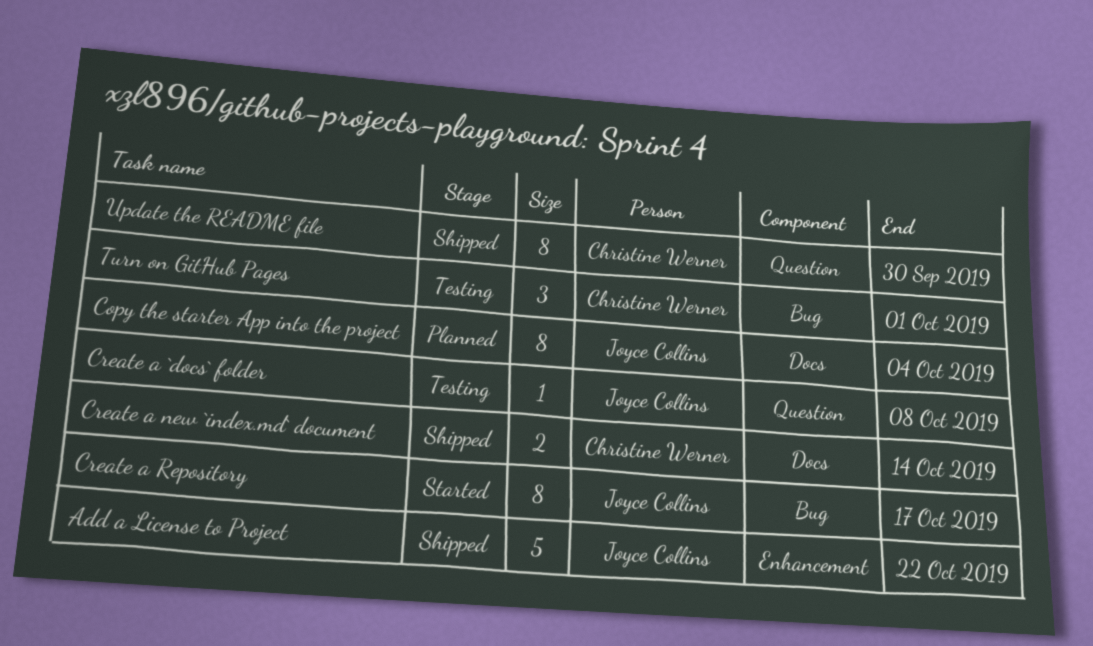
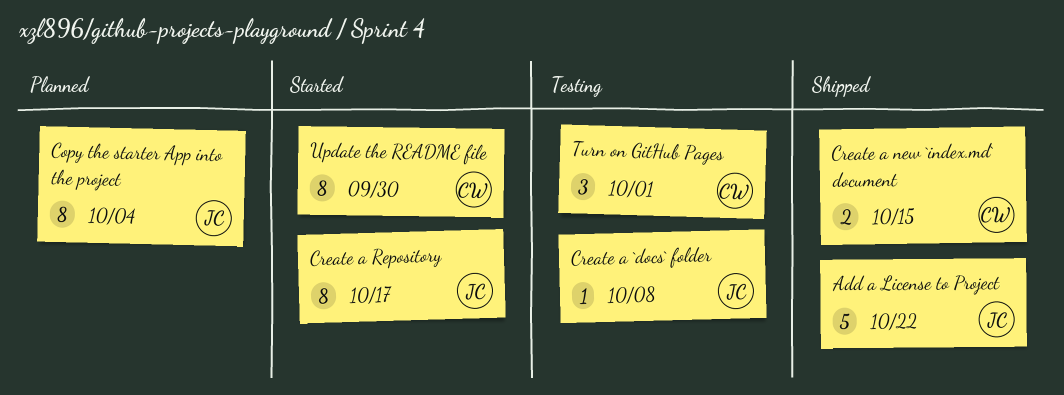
Create a new `index.md` document, due: Oct 14 -> Oct 15
Update the README file, status: Shipped -> Started

